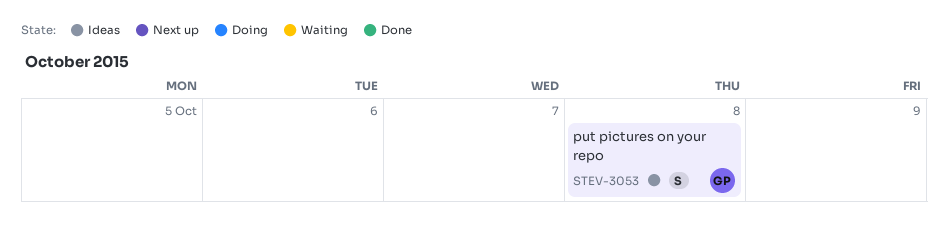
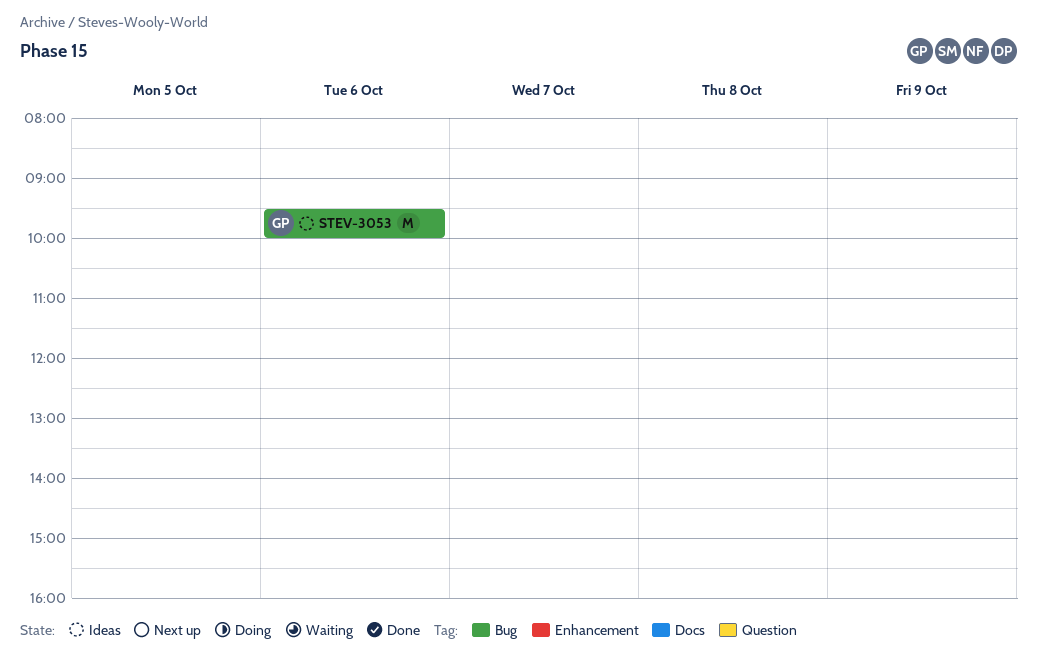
STEV-3053, estimate: S -> M
STEV-3053, day: Oct 8 -> Oct 6

